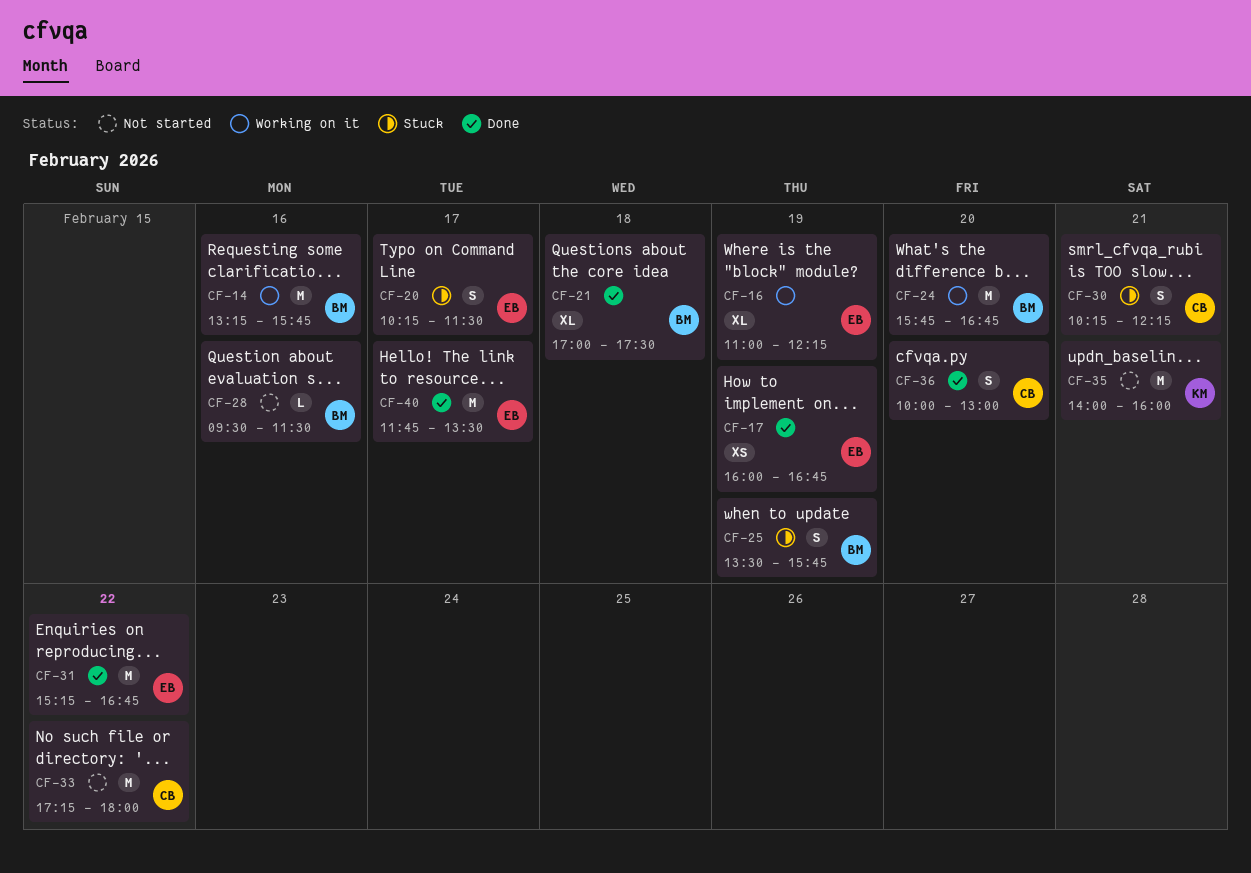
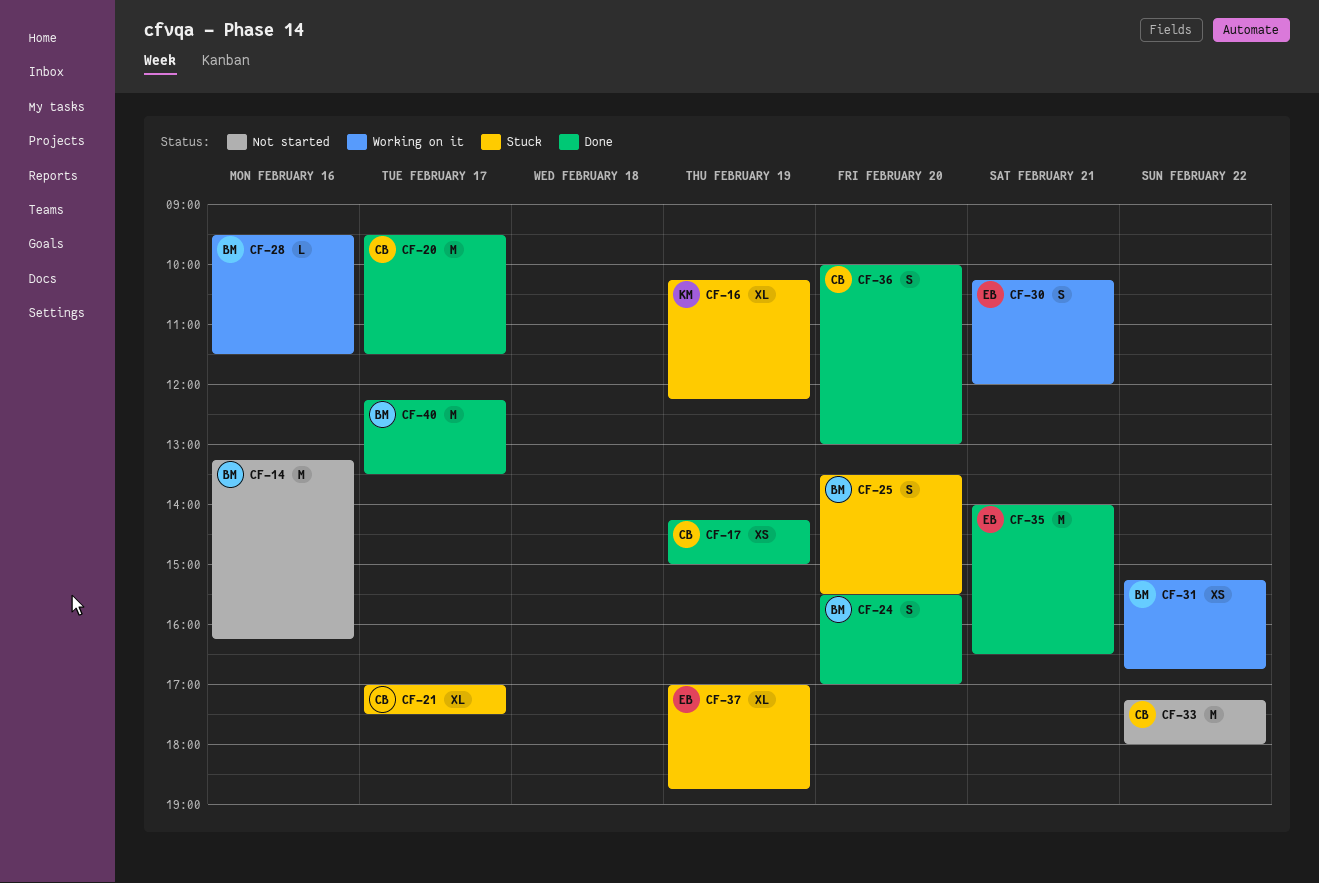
CF-14, status: Working on it -> Not started
CF-14, ends: 15:45 -> 16:15
CF-16, status: Working on it -> Stuck
CF-16, owner: EB -> KM
CF-16, begins: 11:00 -> 10:15
CF-17, owner: EB -> CB
CF-17, begins: 16:00 -> 14:15
CF-17, ends: 16:45 -> 15:00
CF-20, status: Stuck -> Done
CF-20, owner: EB -> CB
CF-20, estimate: S -> M
CF-20, begins: 10:15 -> 09:30
CF-21, status: Done -> Stuck
CF-21, owner: BM -> CB
CF-21, day: Feb 18 -> Feb 17
CF-24, status: Working on it -> Done
CF-24, estimate: M -> S
CF-24, begins: 15:45 -> 15:30
CF-24, ends: 16:45 -> 17:00
CF-25, day: Feb 19 -> Feb 20
CF-25, ends: 15:45 -> 15:30
CF-28, status: Not started -> Working on it
CF-30, status: Stuck -> Working on it
CF-30, owner: CB -> EB
CF-30, ends: 12:15 -> 12:00
CF-31, status: Done -> Working on it
CF-31, owner: EB -> BM
CF-31, estimate: M -> XS
CF-35, status: Not started -> Done
CF-35, owner: KM -> EB
CF-35, ends: 16:00 -> 16:30
CF-37: none -> present
CF-40, owner: EB -> BM
CF-40, begins: 11:45 -> 12:15

